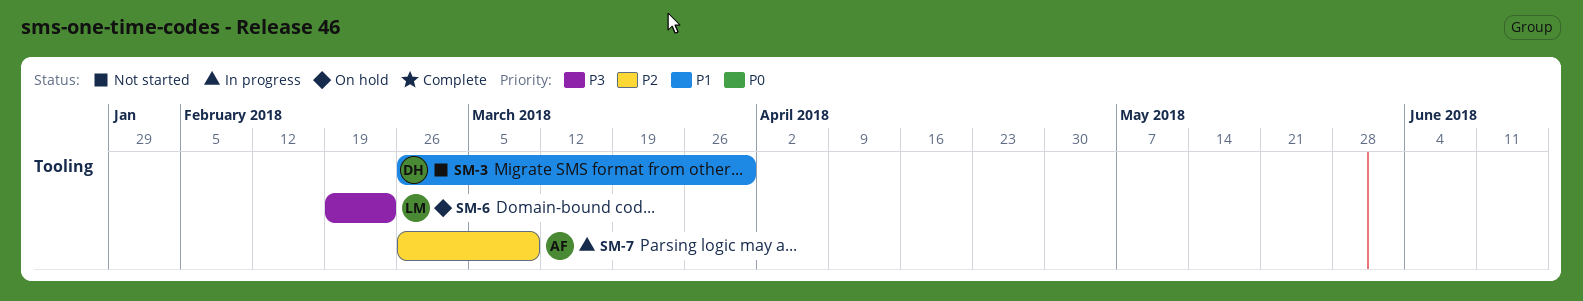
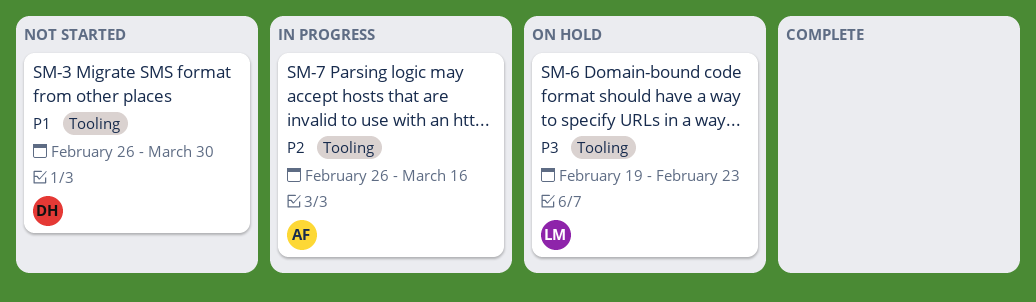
SM-7, due: Mar 9 -> Mar 16

